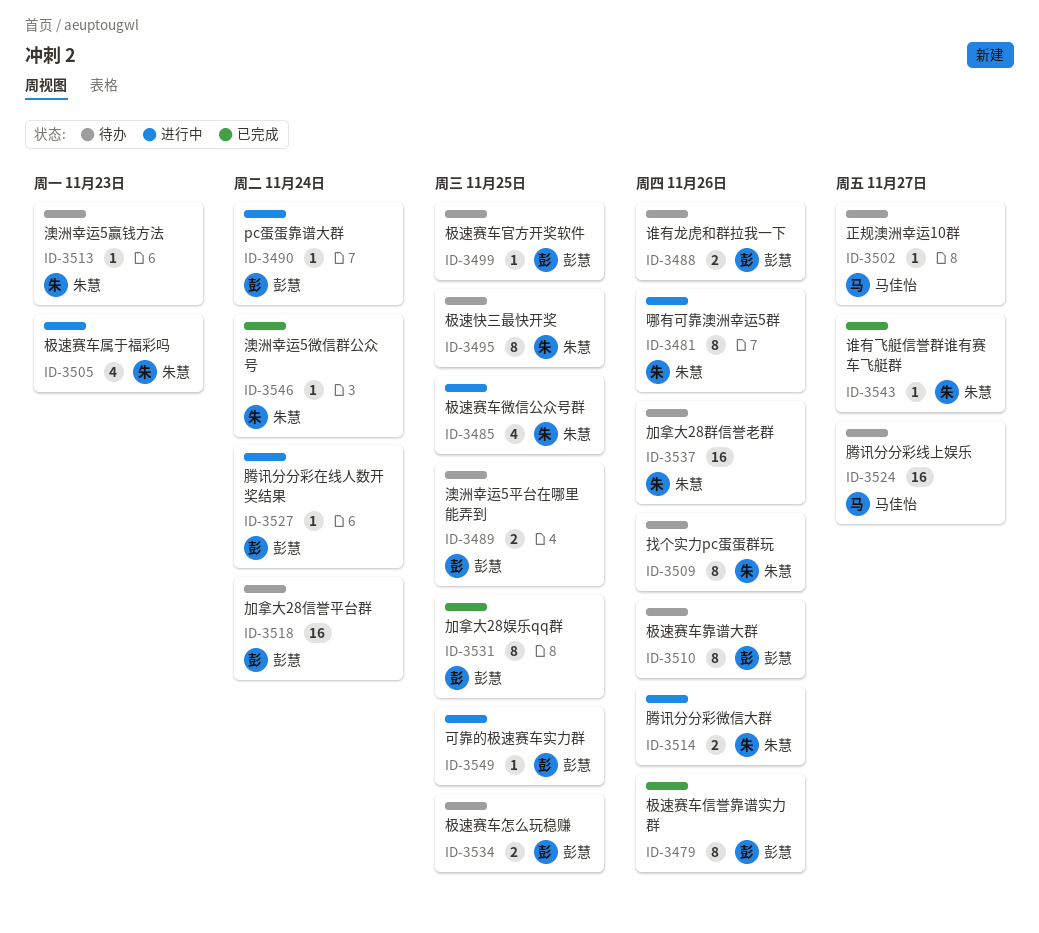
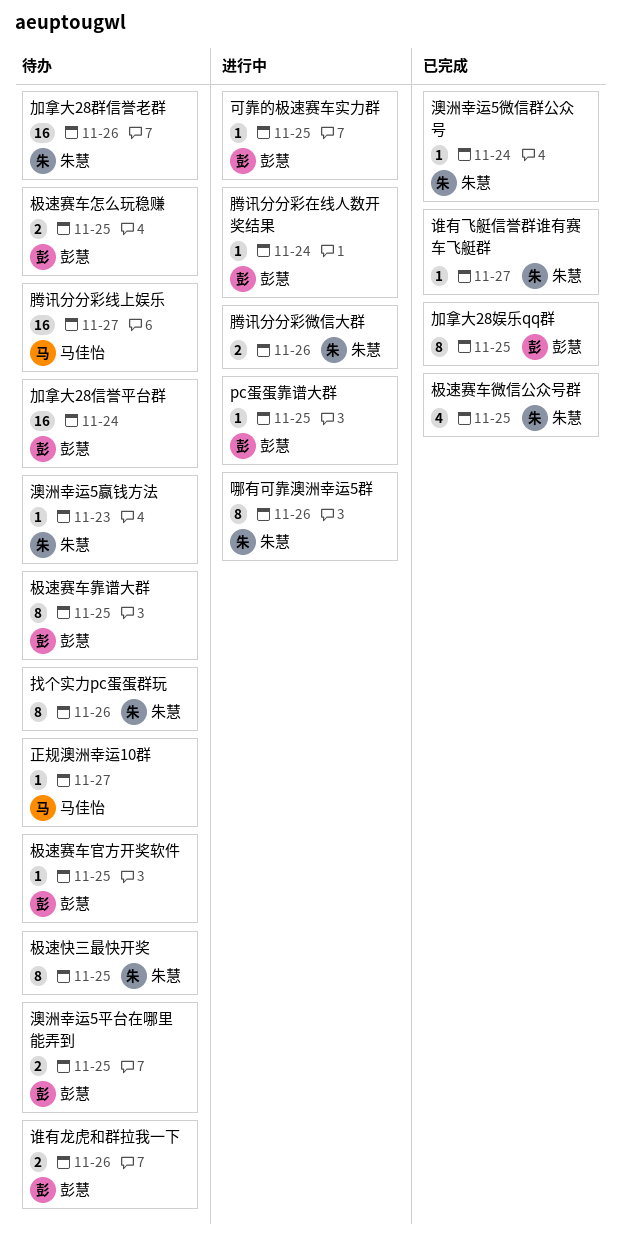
pc蛋蛋靠谱大群, due: Nov 24 -> Nov 25
极速赛车信誉靠谱实力群: present -> none
极速赛车属于福彩吗: present -> none
极速赛车微信公众号群, status: 进行中 -> 已完成
极速赛车靠谱大群, due: Nov 26 -> Nov 25

